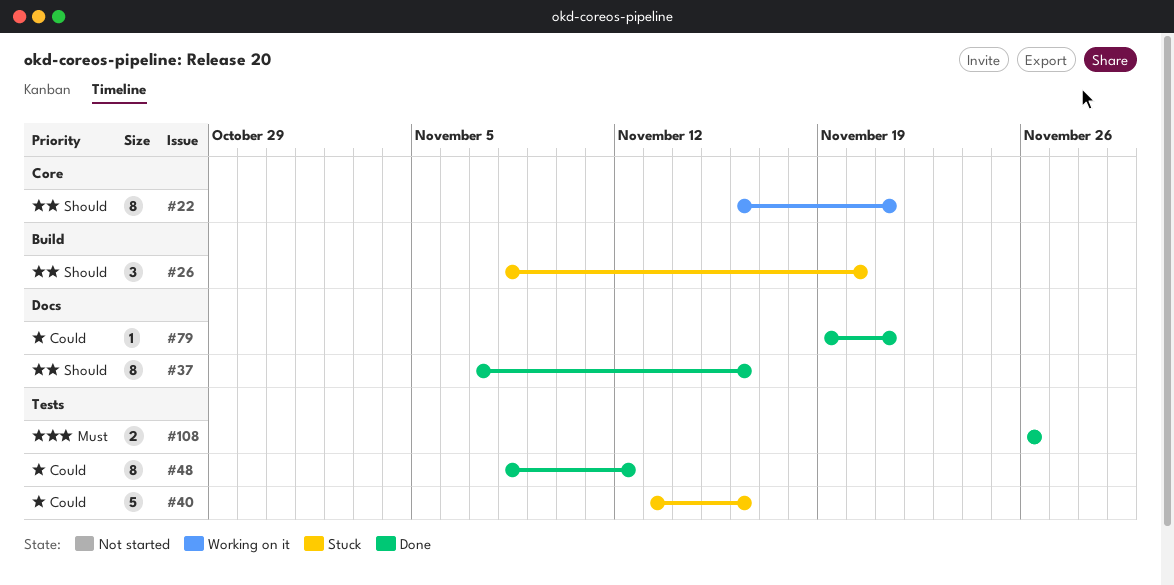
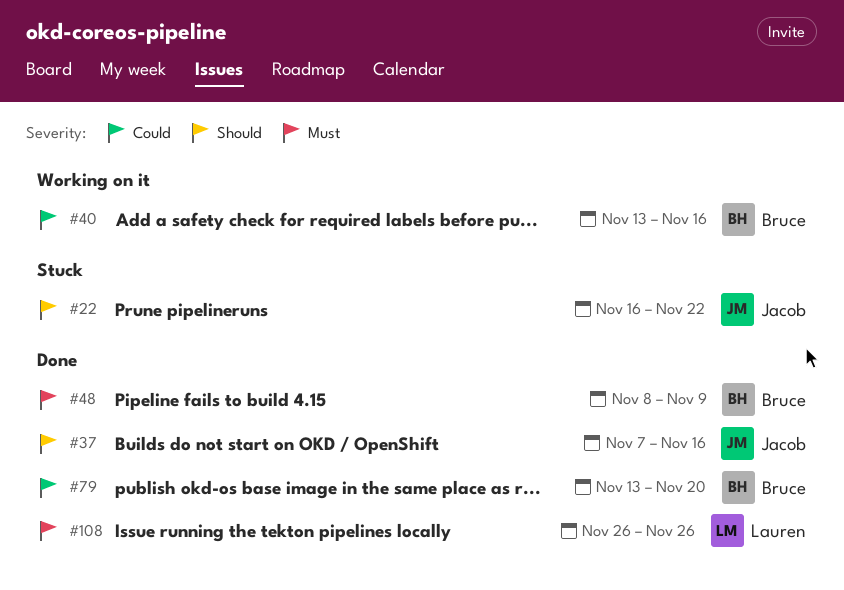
#22, status: Working on it -> Stuck
#22, due: Nov 21 -> Nov 22
#26: present -> none
#40, status: Stuck -> Working on it
#48, priority: Could -> Must
#48, due: Nov 12 -> Nov 9
#79, start: Nov 19 -> Nov 13
#79, due: Nov 21 -> Nov 20

